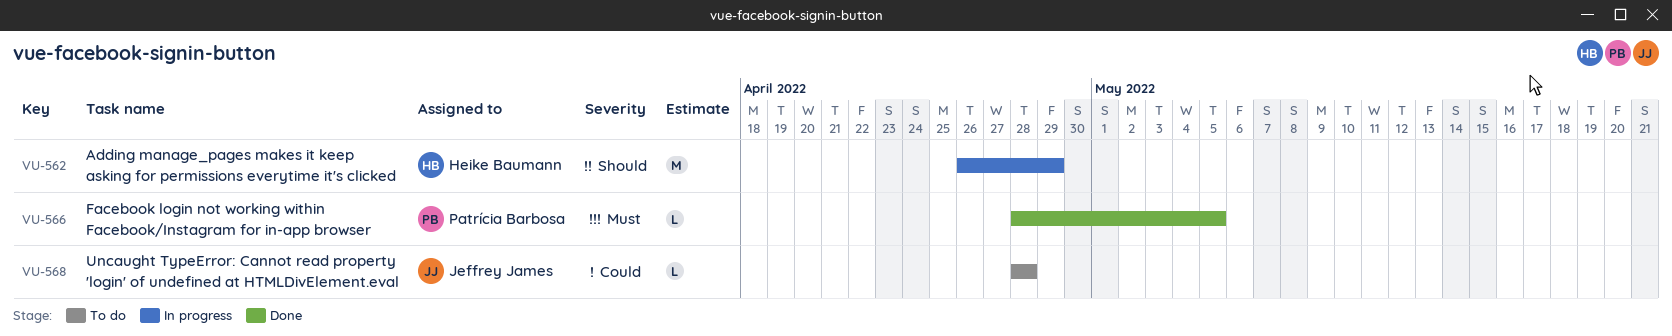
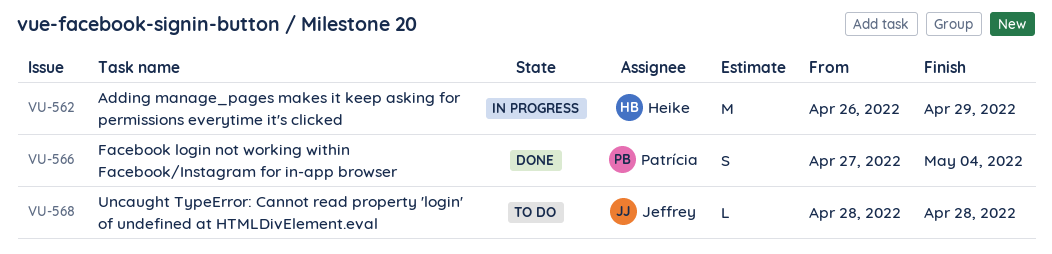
VU-566, estimate: L -> S
VU-566, start: Apr 28 -> Apr 27
VU-566, due: May 5 -> May 4

